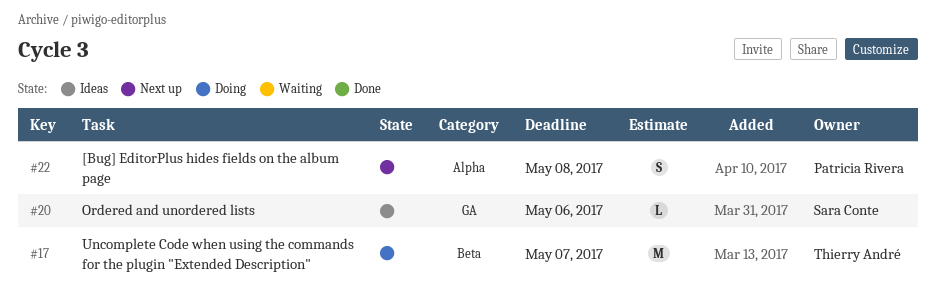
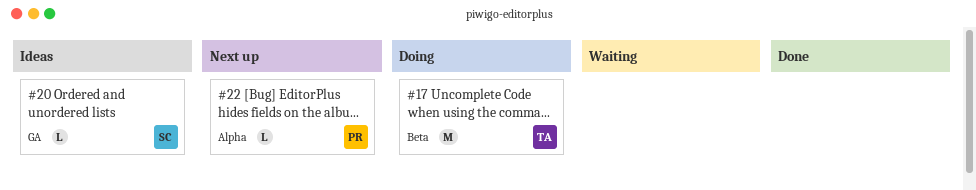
#22, estimate: S -> L

